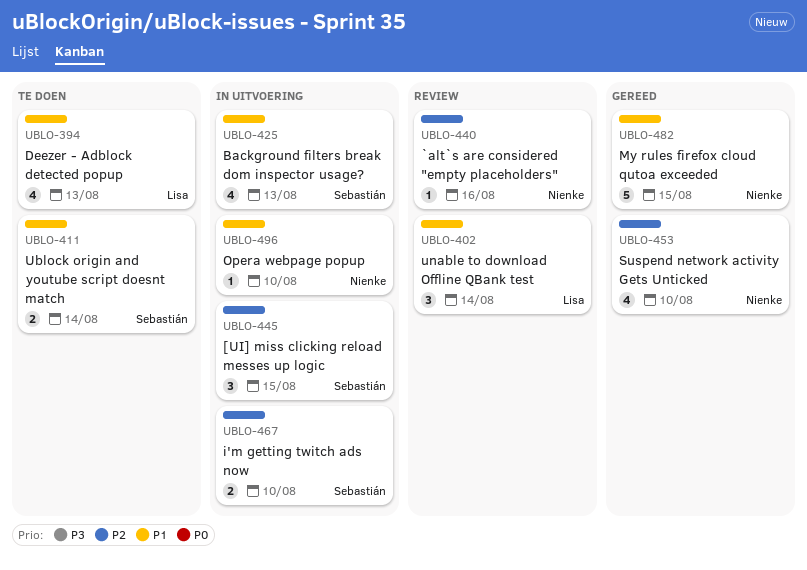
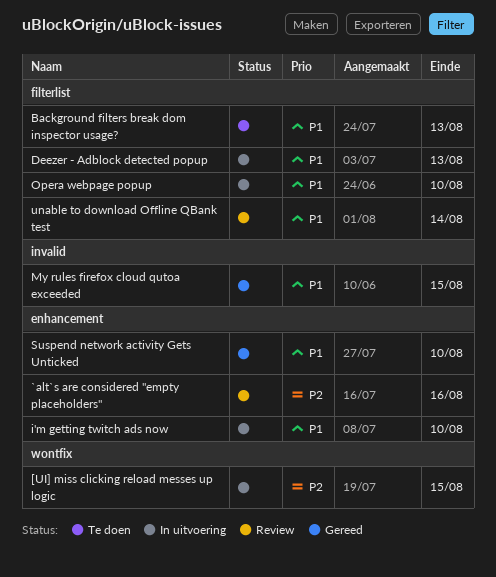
Background filters break dom inspector usage?, status: In uitvoering -> Te doen
Deezer - Adblock detected popup, status: Te doen -> In uitvoering
i'm getting twitch ads now, priority: P2 -> P1
Suspend network activity Gets Unticked, priority: P2 -> P1
Ublock origin and youtube script doesnt match: present -> none

